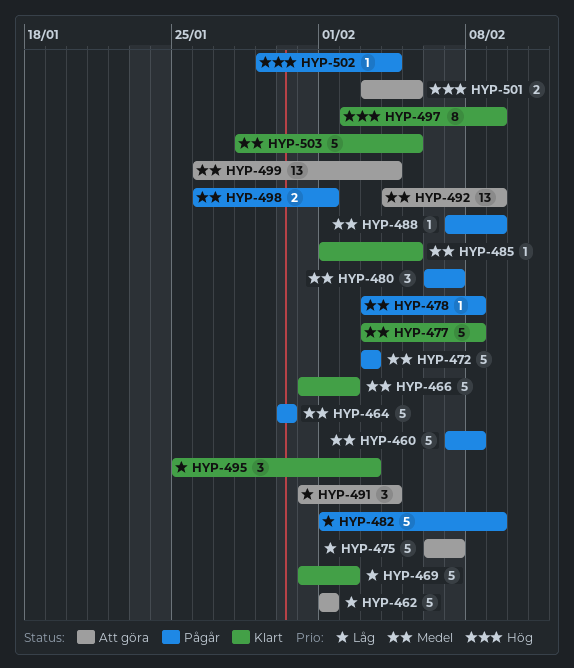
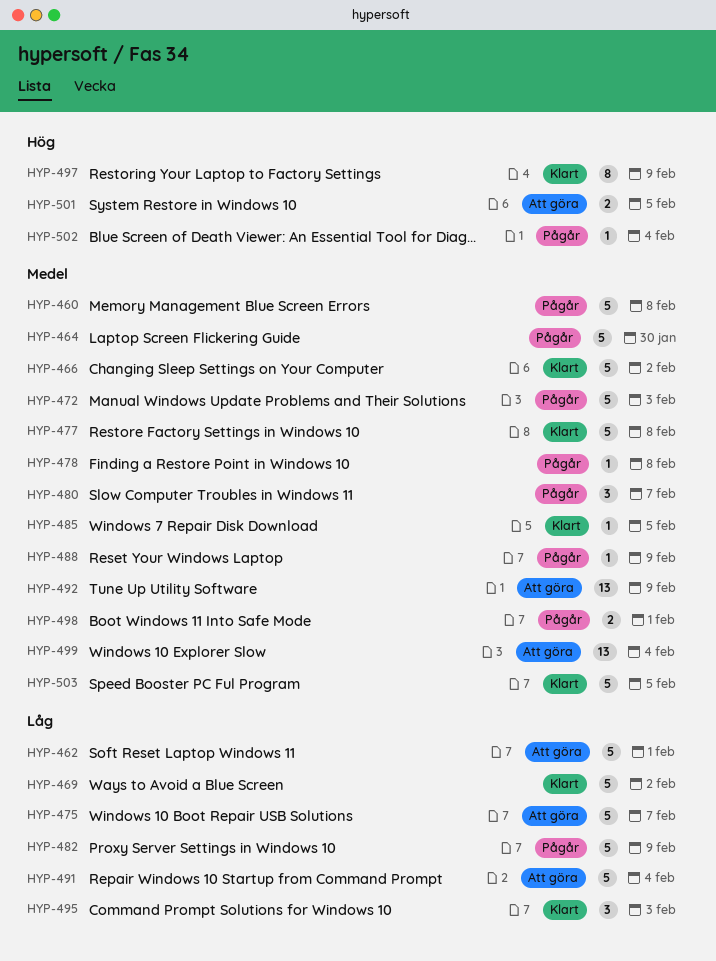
HYP-491, estimate: 3 -> 5

